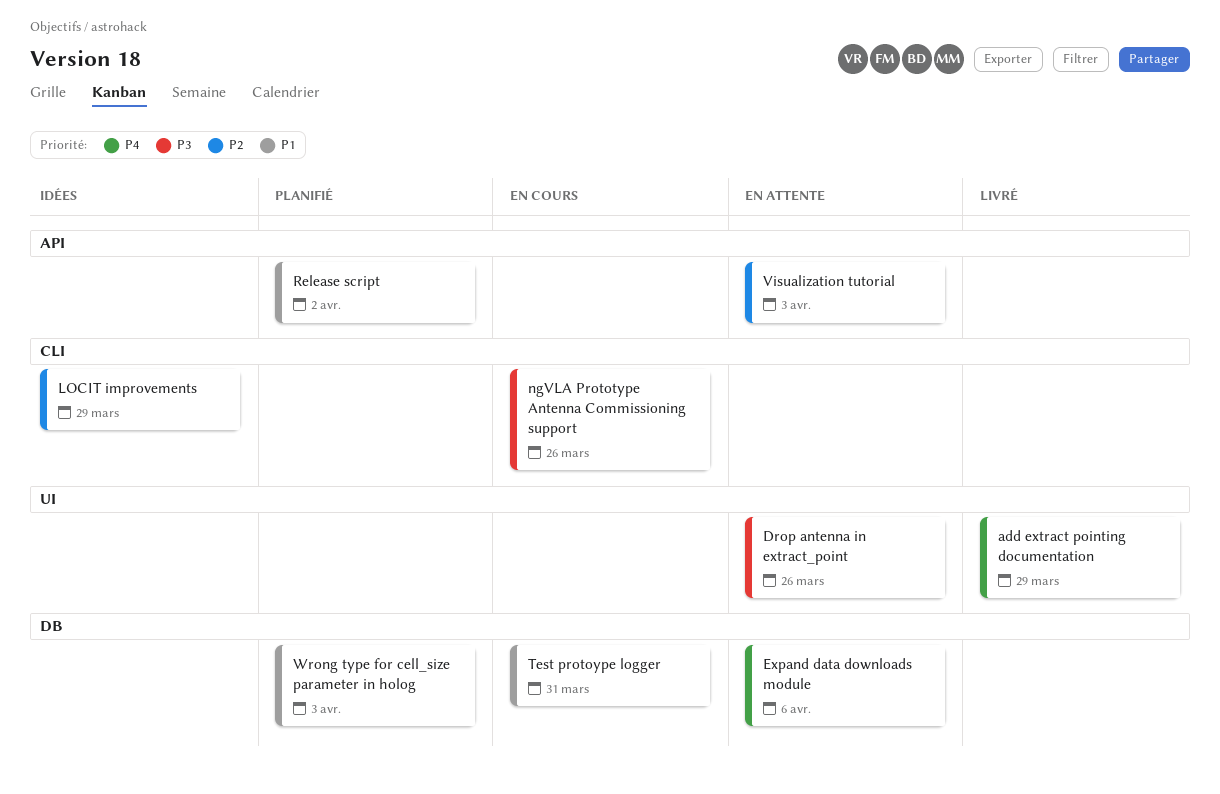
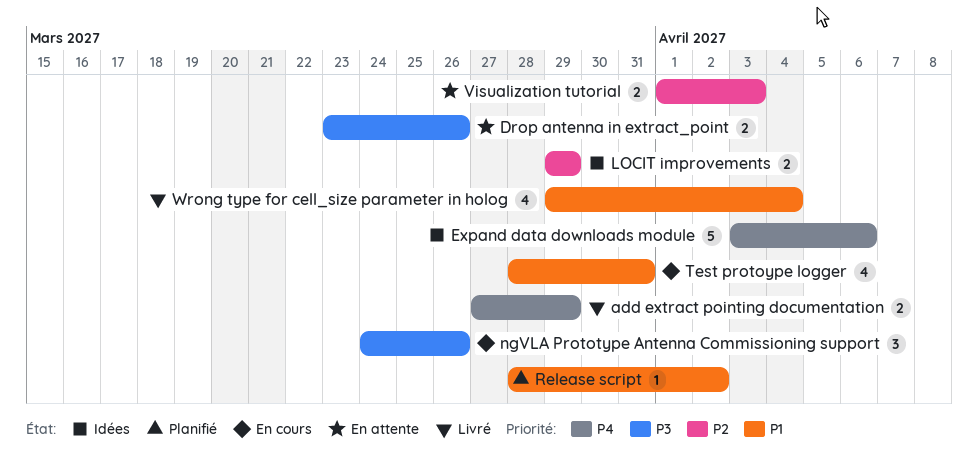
Expand data downloads module, status: En attente -> Idées
Wrong type for cell_size parameter in holog, status: Planifié -> Livré
Wrong type for cell_size parameter in holog, due: Apr 3 -> Apr 4

